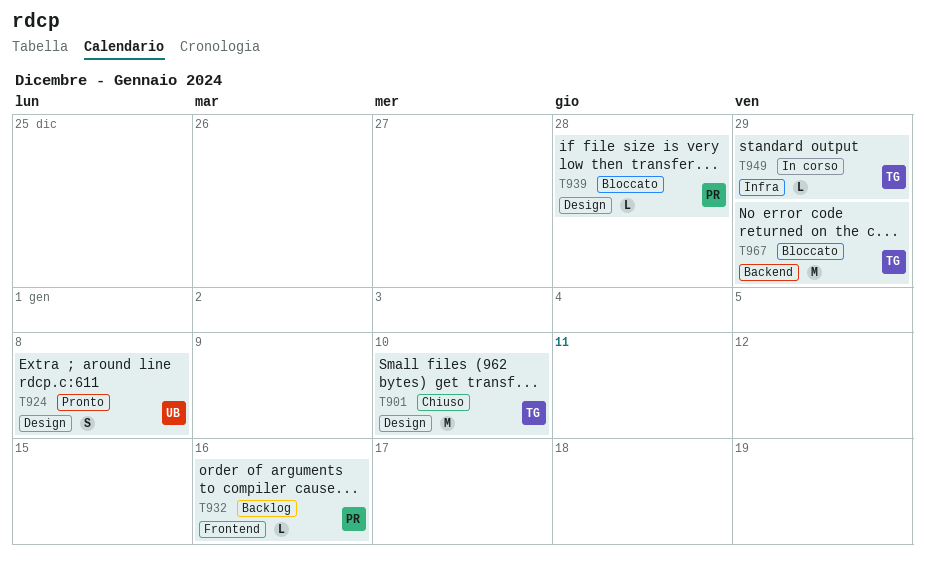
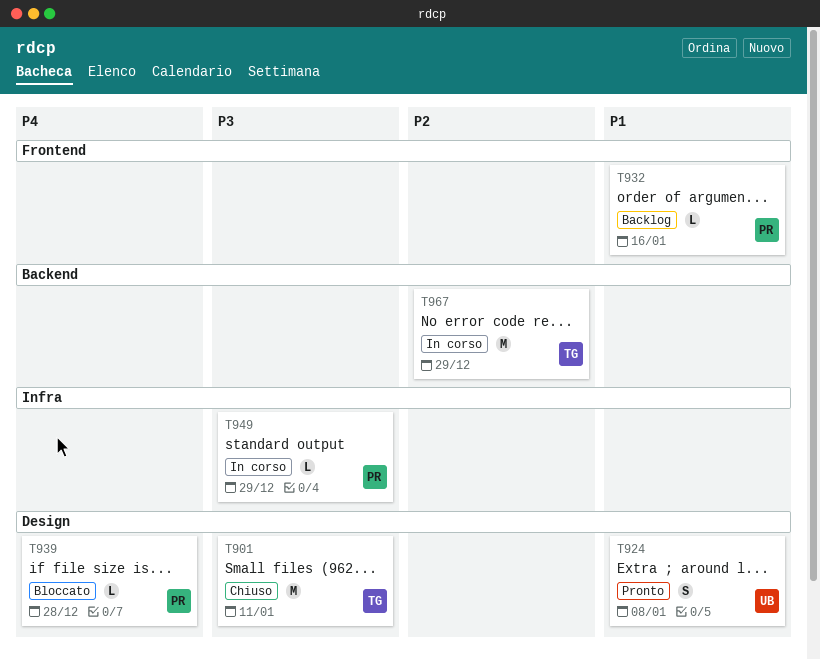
T901, due: Jan 10 -> Jan 11
T949, owner: TG -> PR
T967, status: Bloccato -> In corso

